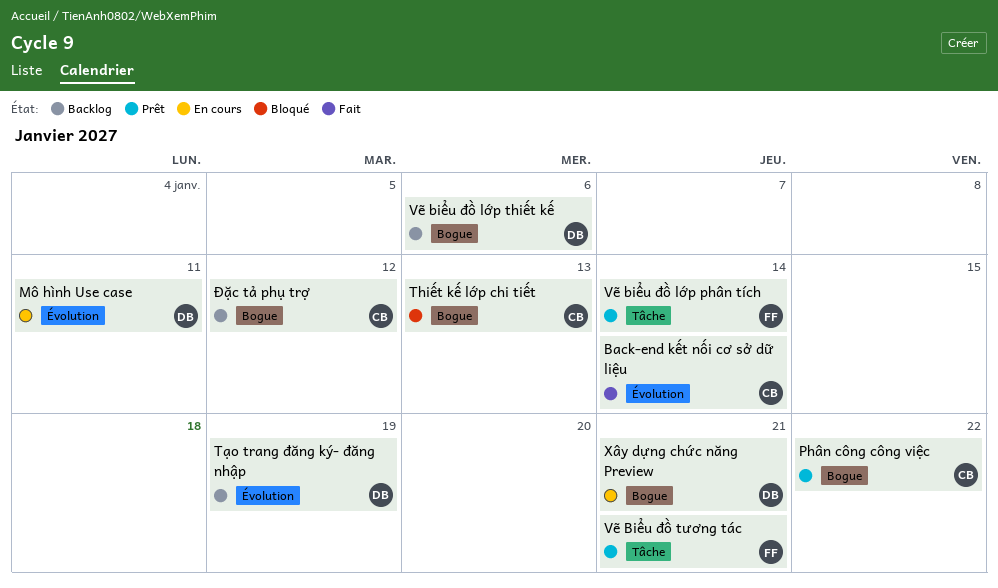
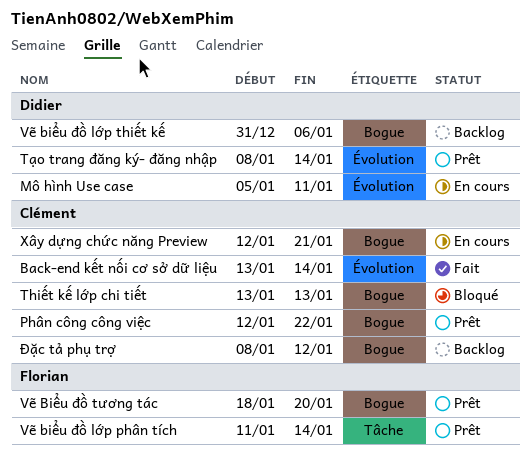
Tạo trang đăng ký- đăng nhập, status: Backlog -> Prêt
Tạo trang đăng ký- đăng nhập, due: Jan 19 -> Jan 14
Vẽ Biểu đồ tương tác, label: Tâche -> Bogue
Vẽ Biểu đồ tương tác, due: Jan 21 -> Jan 20
Xây dựng chức năng Preview, owner: Didier -> Clément

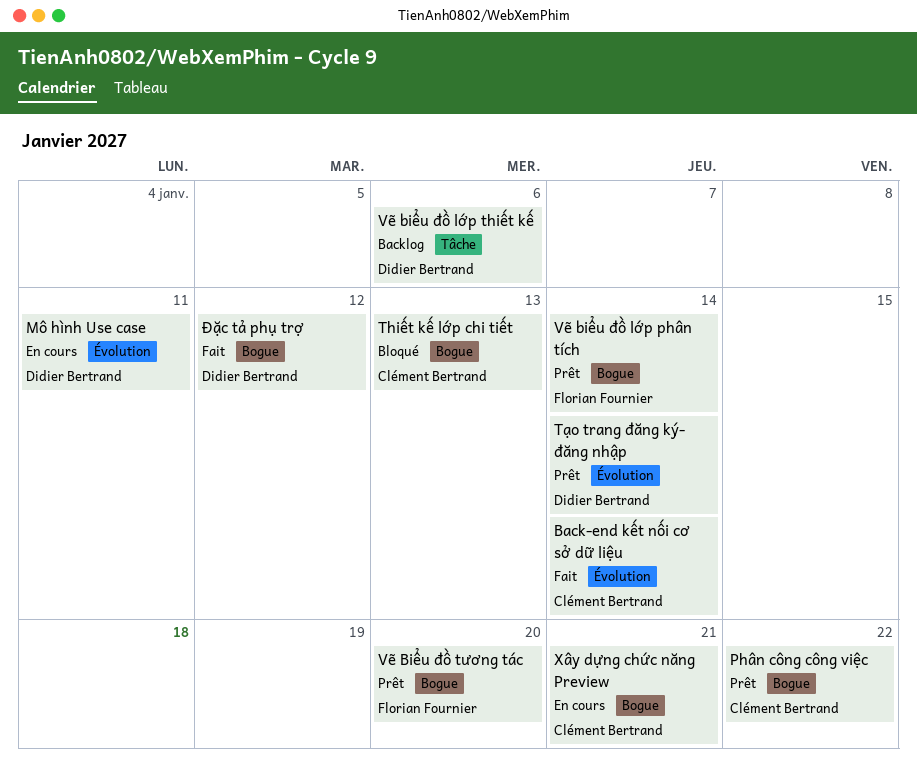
Vẽ biểu đồ lớp phân tích, label: Tâche -> Bogue
Vẽ biểu đồ lớp thiết kế, label: Bogue -> Tâche
Đặc tả phụ trợ, status: Backlog -> Fait
Đặc tả phụ trợ, owner: Clément Bertrand -> Didier Bertrand

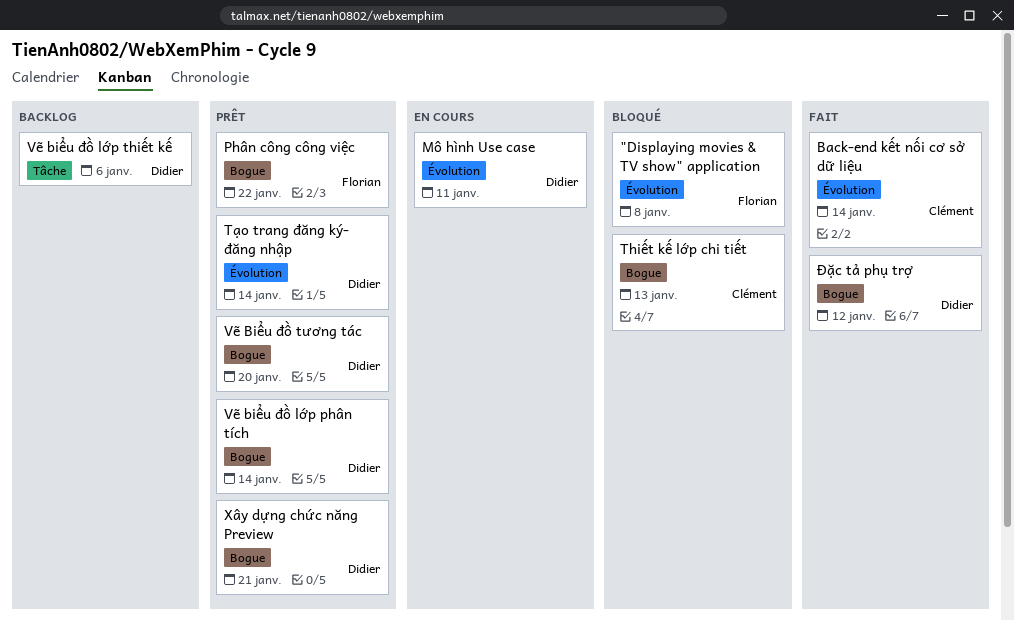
"Displaying movies & TV show" application: none -> present
Phân công công việc, owner: Clément Bertrand -> Florian Fournier
Vẽ biểu đồ lớp phân tích, owner: Florian Fournier -> Didier Bertrand
Vẽ Biểu đồ tương tác, owner: Florian Fournier -> Didier Bertrand
Xây dựng chức năng Preview, status: En cours -> Prêt
Xây dựng chức năng Preview, owner: Clément Bertrand -> Didier Bertrand

